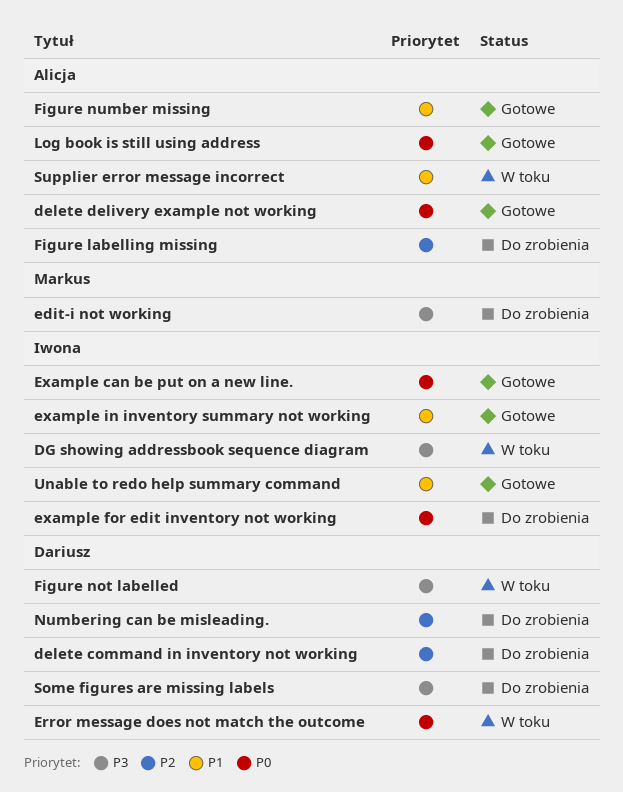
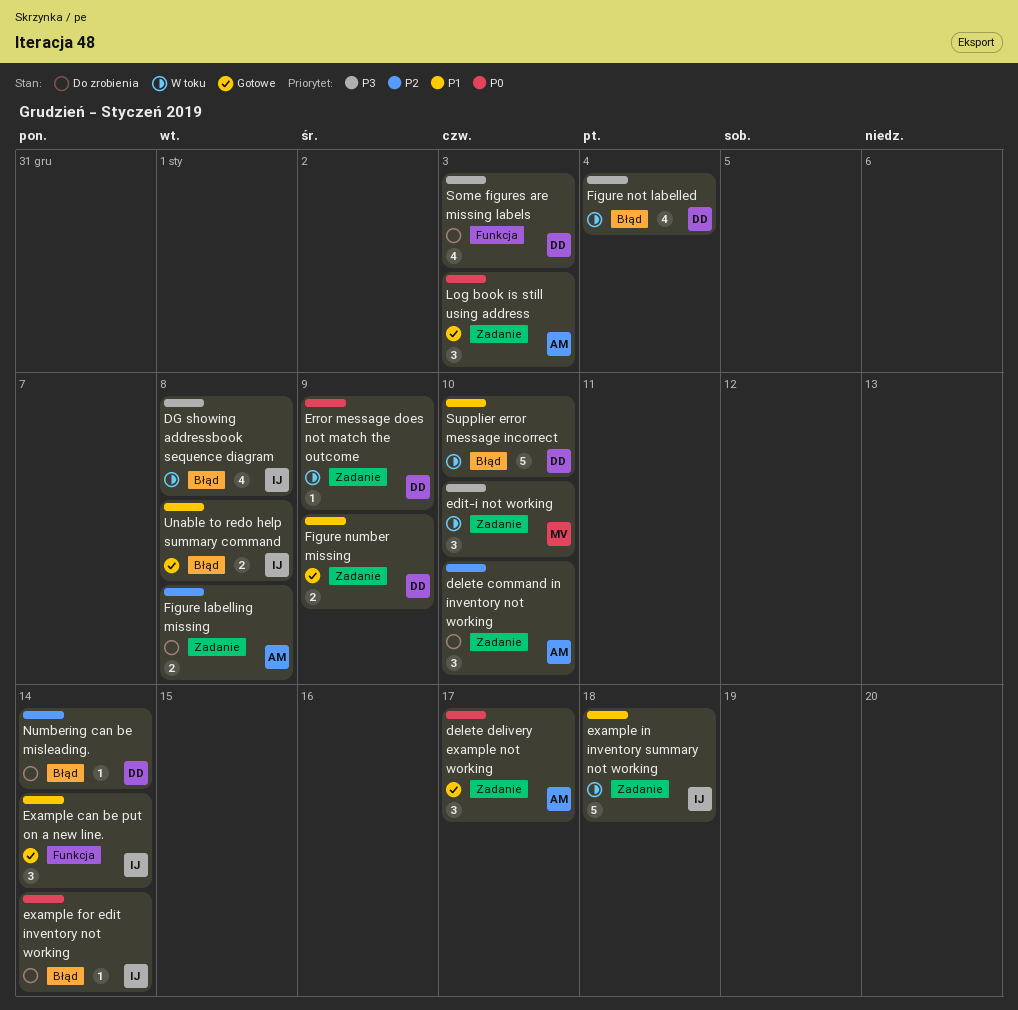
delete command in inventory not working, owner: Dariusz -> Alicja
edit-i not working, status: Do zrobienia -> W toku
Example can be put on a new line., priority: P0 -> P1
example in inventory summary not working, status: Gotowe -> W toku
Figure number missing, owner: Alicja -> Dariusz
Supplier error message incorrect, owner: Alicja -> Dariusz

